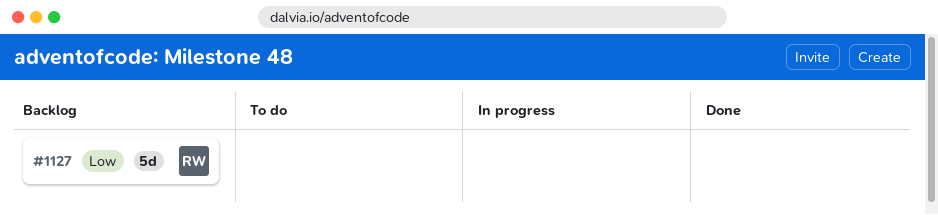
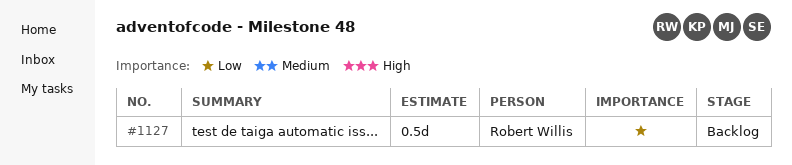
#1127, estimate: 5d -> 0.5d

